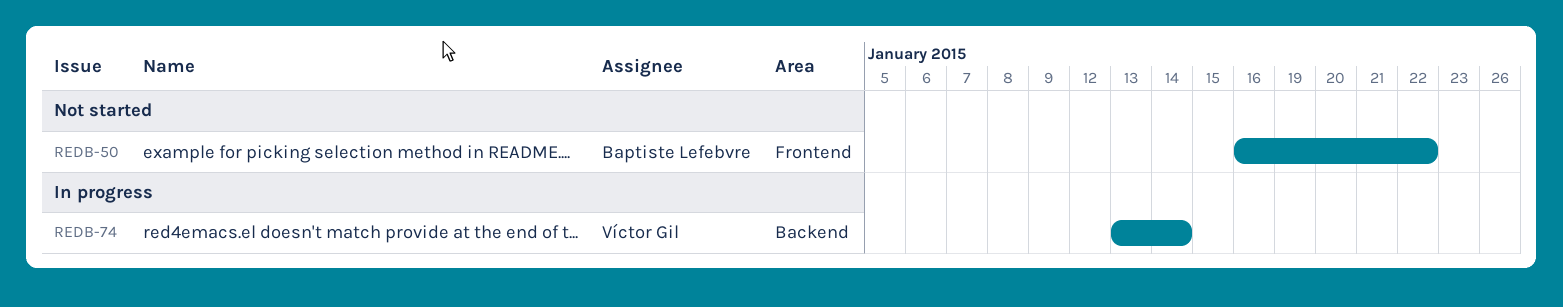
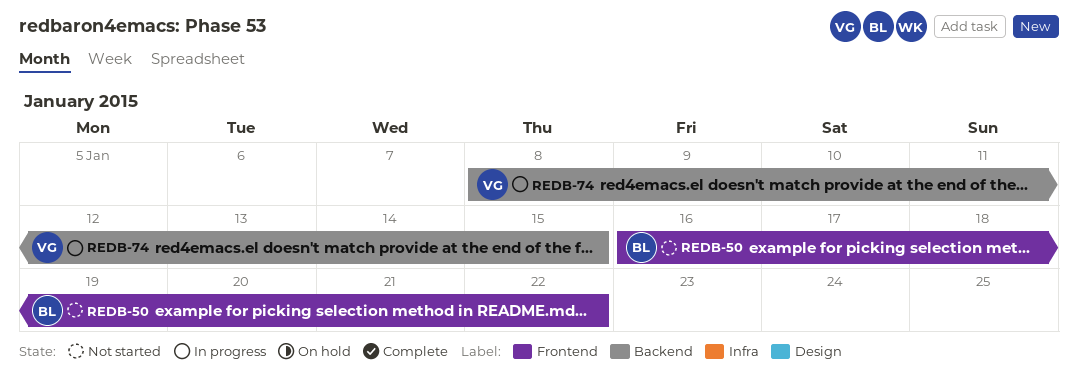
REDB-74, start: Jan 13 -> Jan 8
REDB-74, due: Jan 14 -> Jan 15

